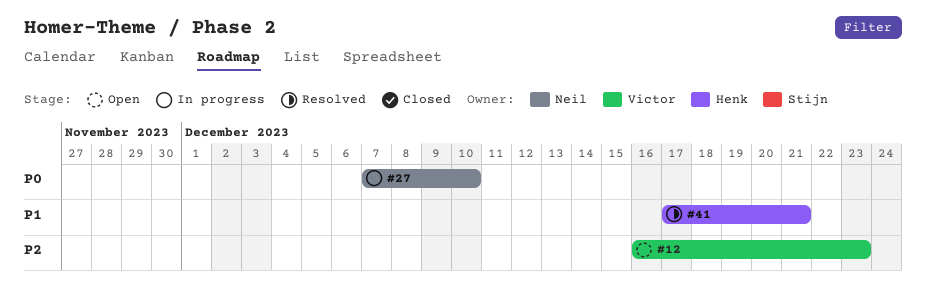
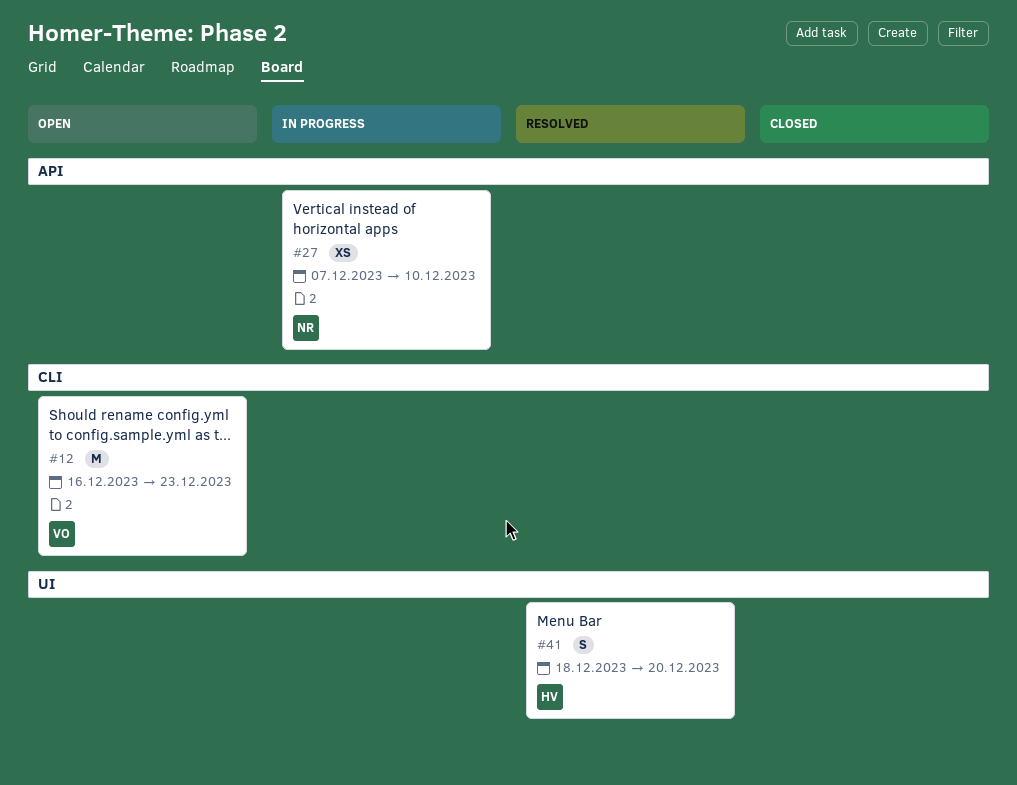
#41, start: Dec 17 -> Dec 18
#41, due: Dec 21 -> Dec 20

